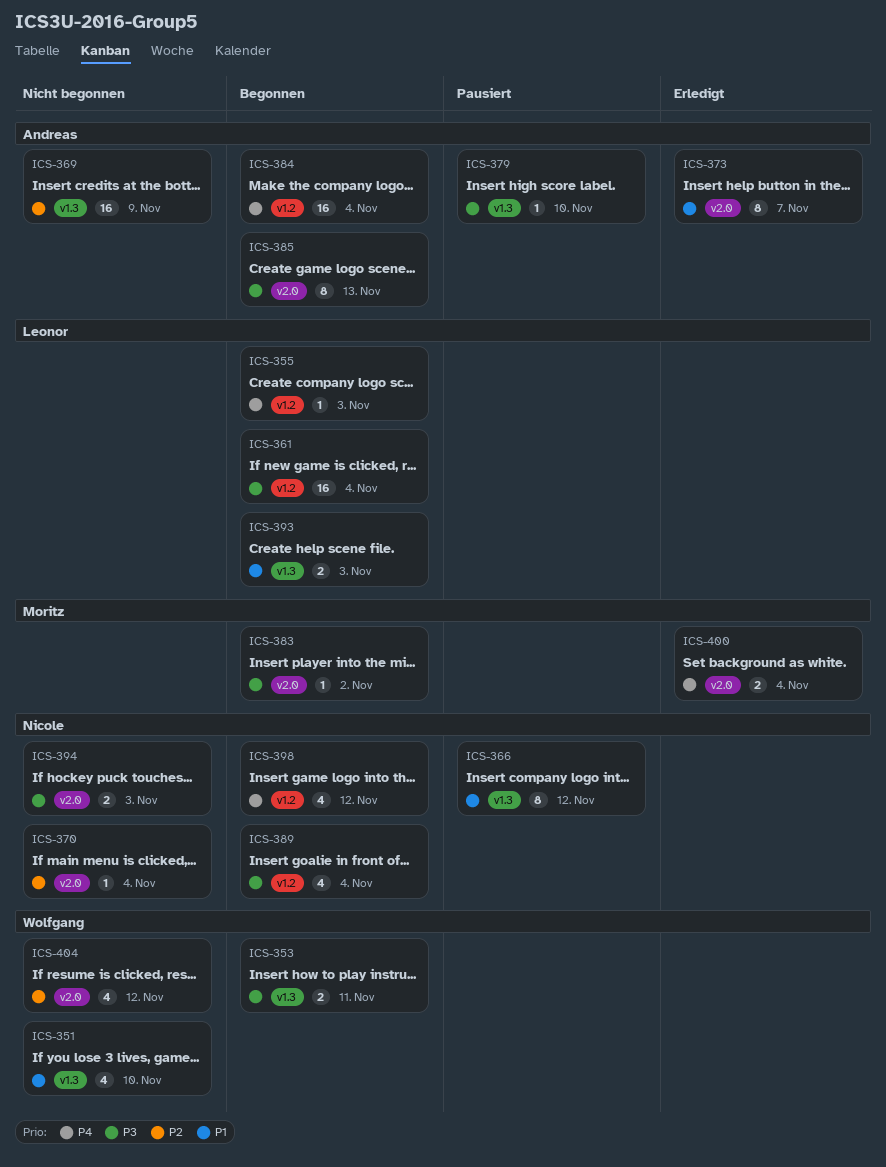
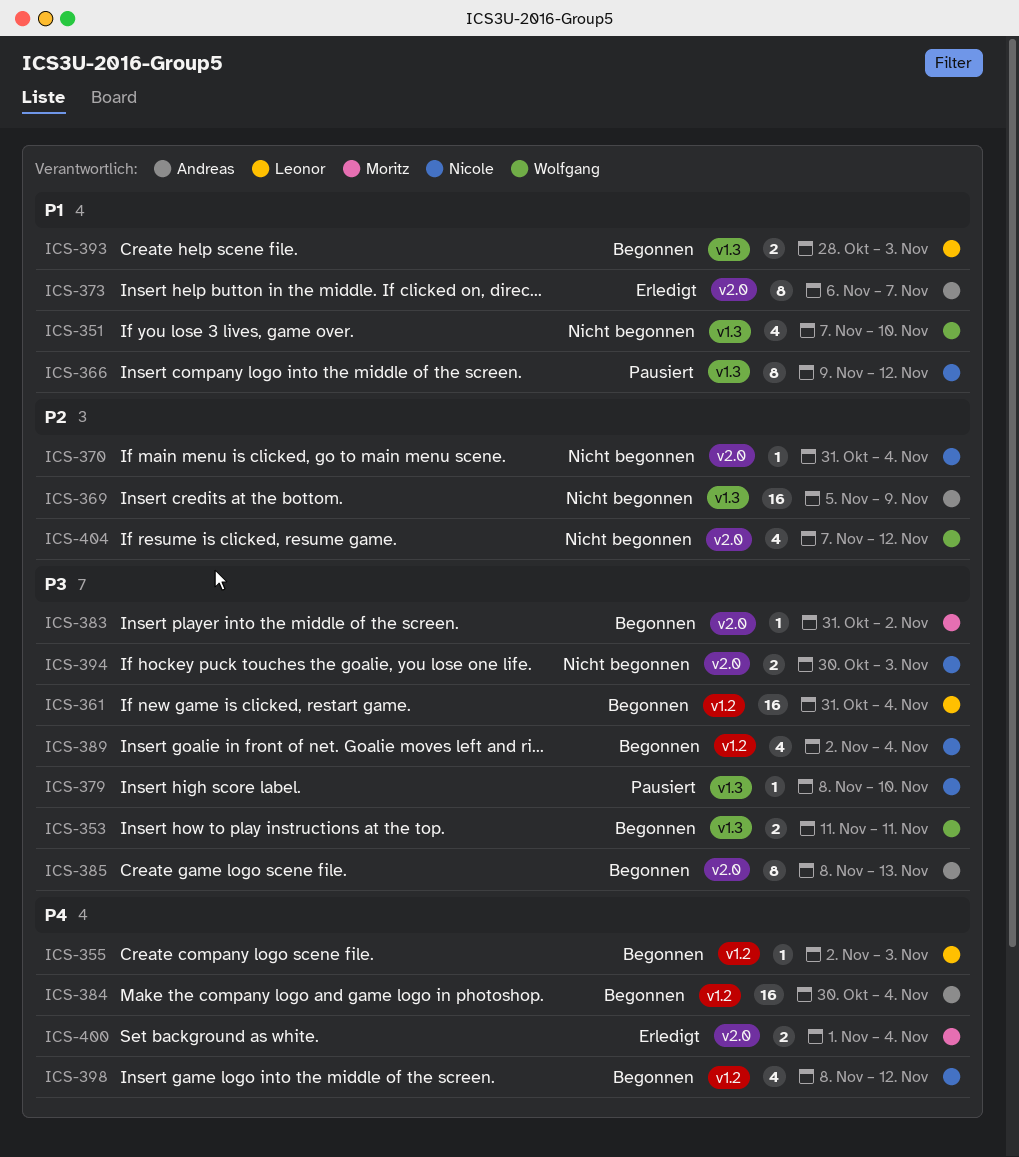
ICS-379, owner: Andreas -> Nicole

